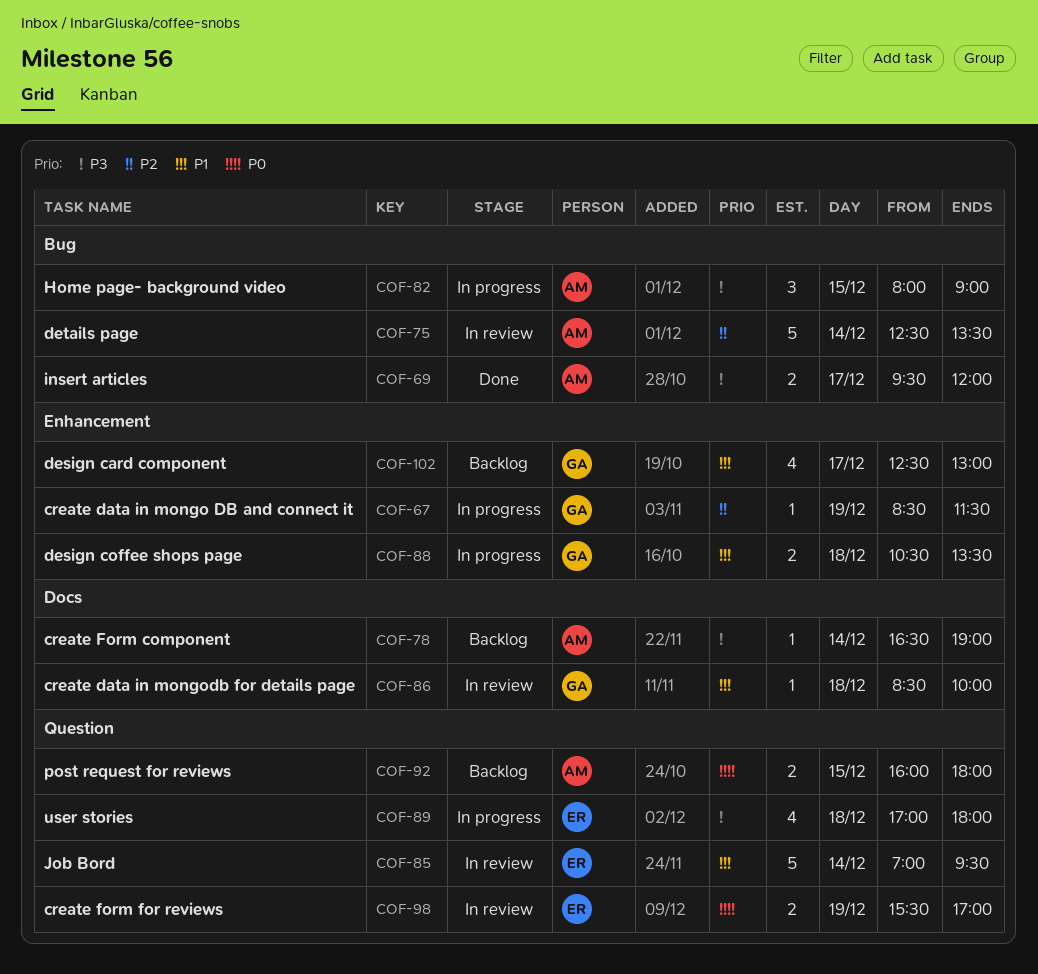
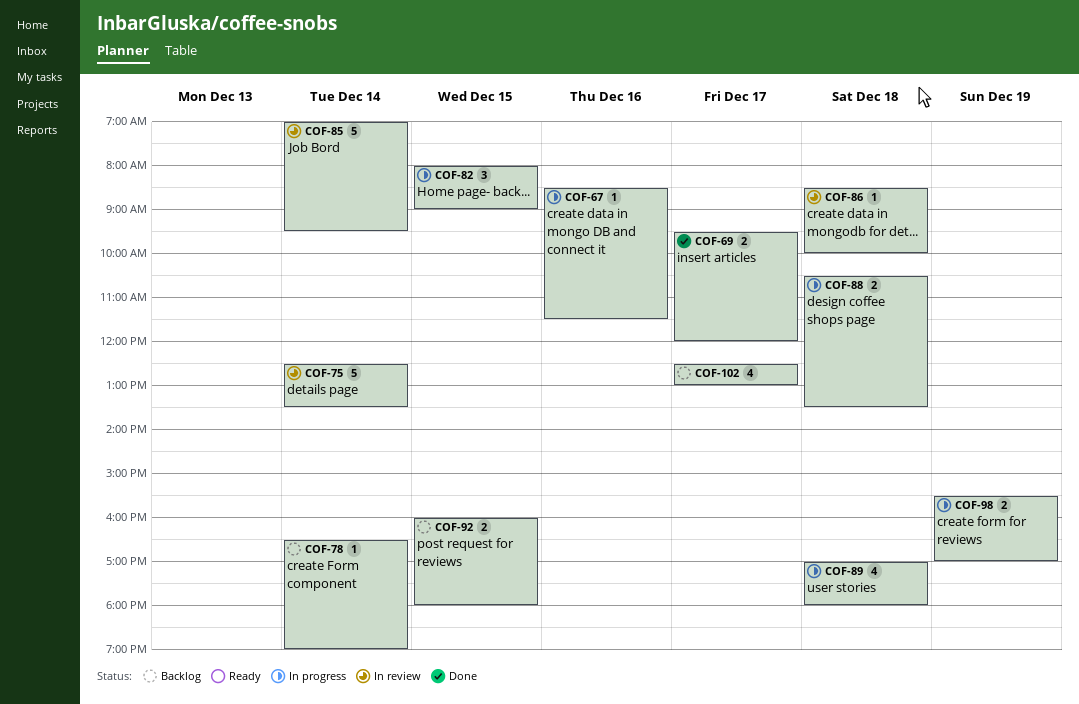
COF-67, day: Dec 19 -> Dec 16
COF-98, status: In review -> In progress

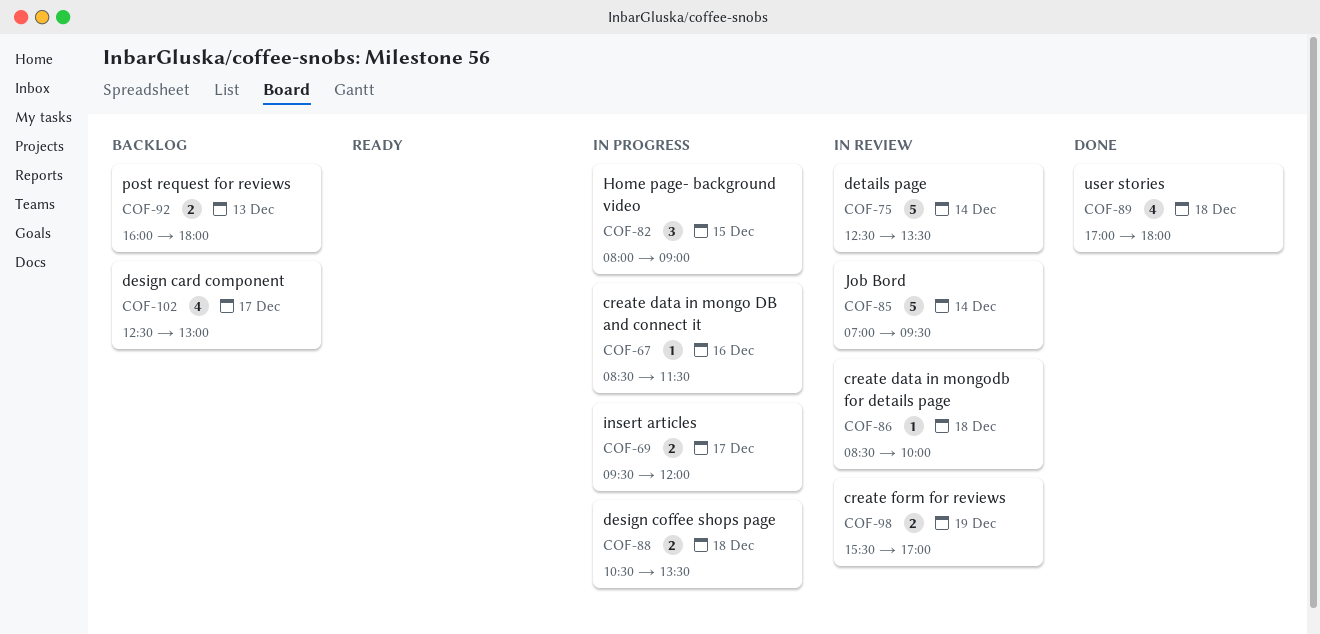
COF-69, status: Done -> In progress
COF-78: present -> none
COF-89, status: In progress -> Done
COF-92, day: Dec 15 -> Dec 13
COF-98, status: In progress -> In review

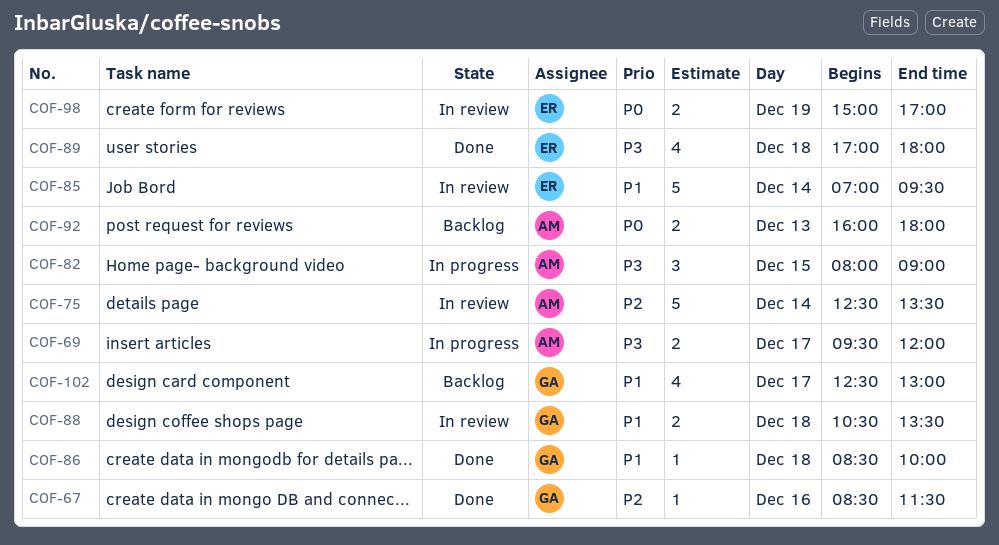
COF-67, status: In progress -> Done
COF-86, status: In review -> Done
COF-88, status: In progress -> In review
COF-98, begins: 15:30 -> 15:00

